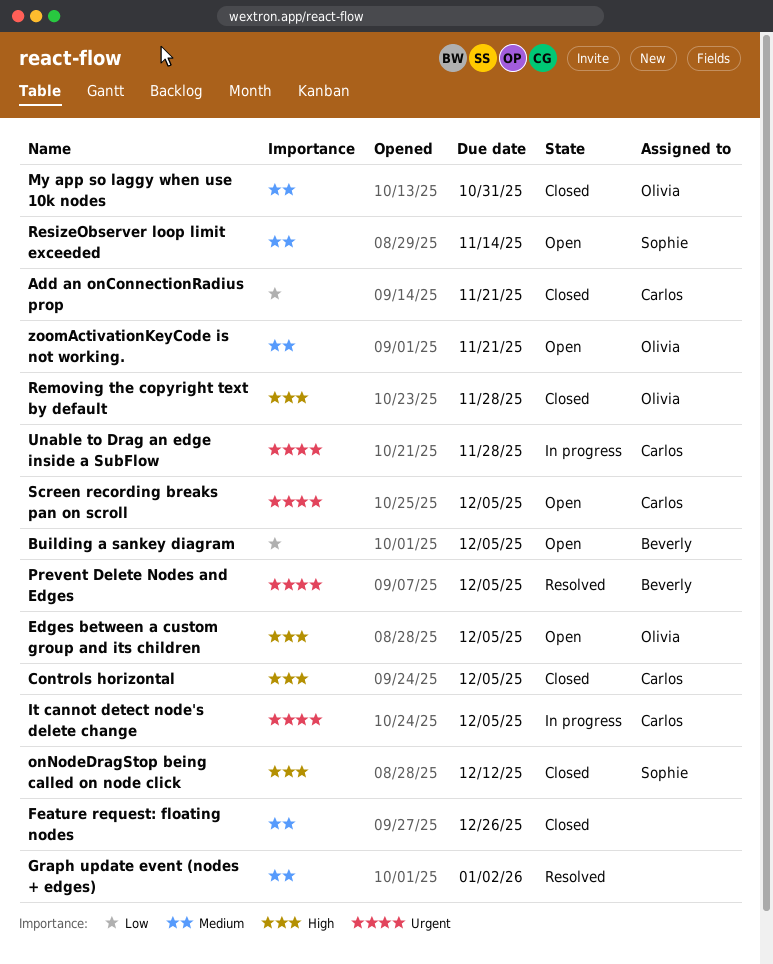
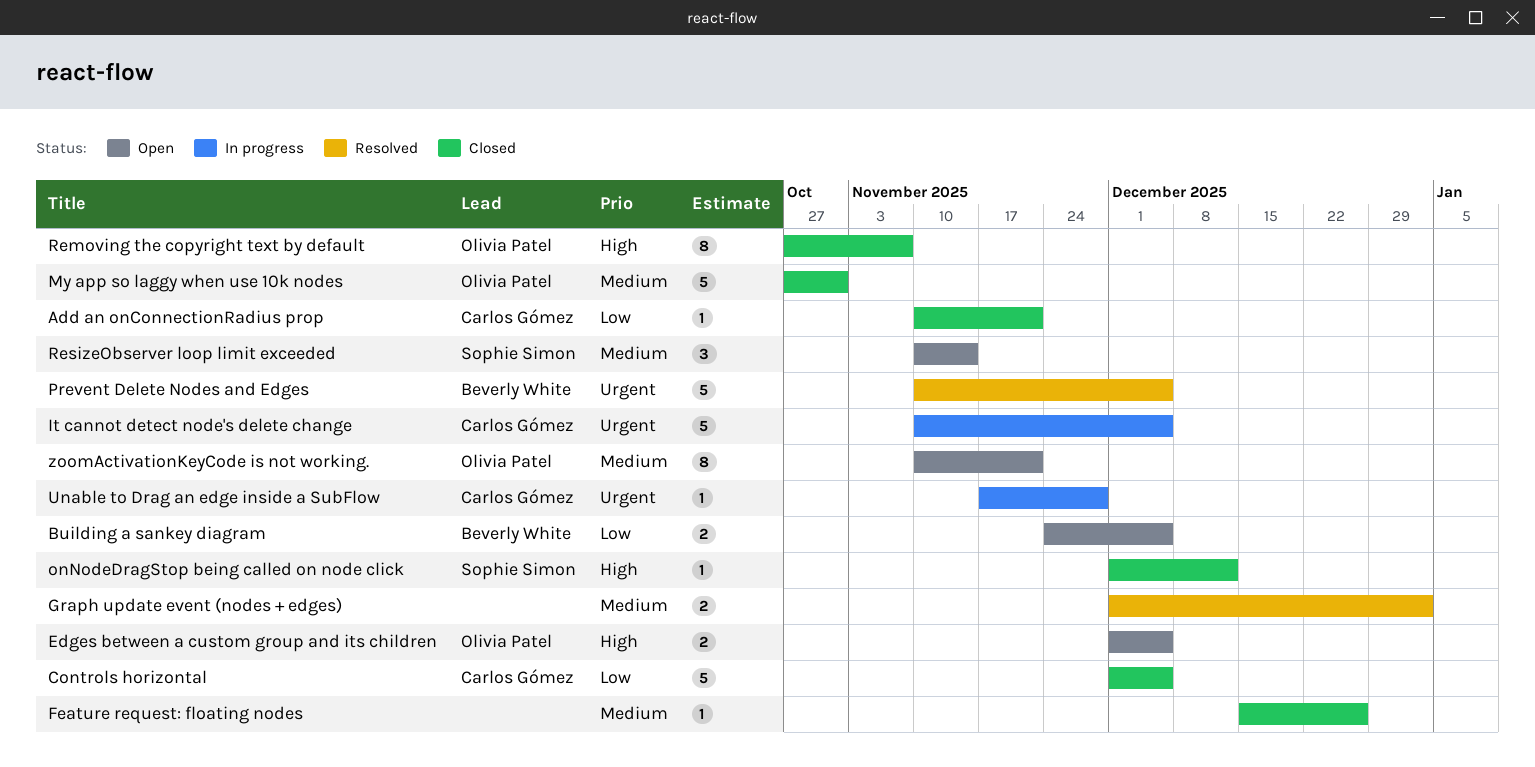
Controls horizontal, priority: High -> Low
Removing the copyright text by default, due: Nov 28 -> Nov 7
Screen recording breaks pan on scroll: present -> none

